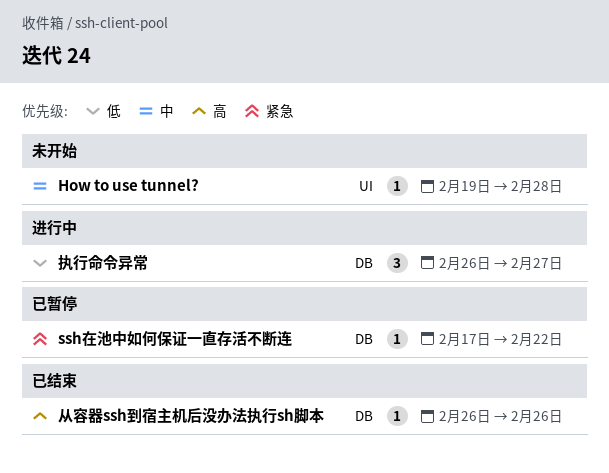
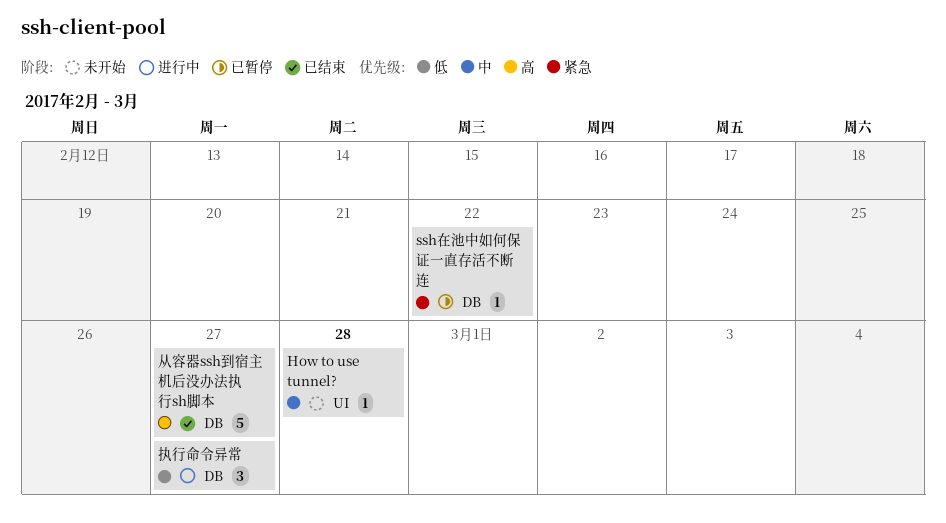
从容器ssh到宿主机后没办法执行sh脚本, estimate: 1 -> 5
从容器ssh到宿主机后没办法执行sh脚本, due: Feb 26 -> Feb 27

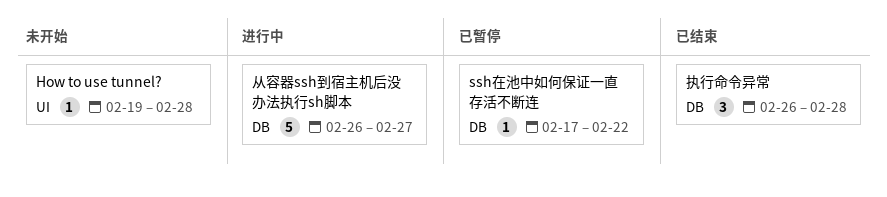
从容器ssh到宿主机后没办法执行sh脚本, status: 已结束 -> 进行中
执行命令异常, status: 进行中 -> 已结束
执行命令异常, due: Feb 27 -> Feb 28

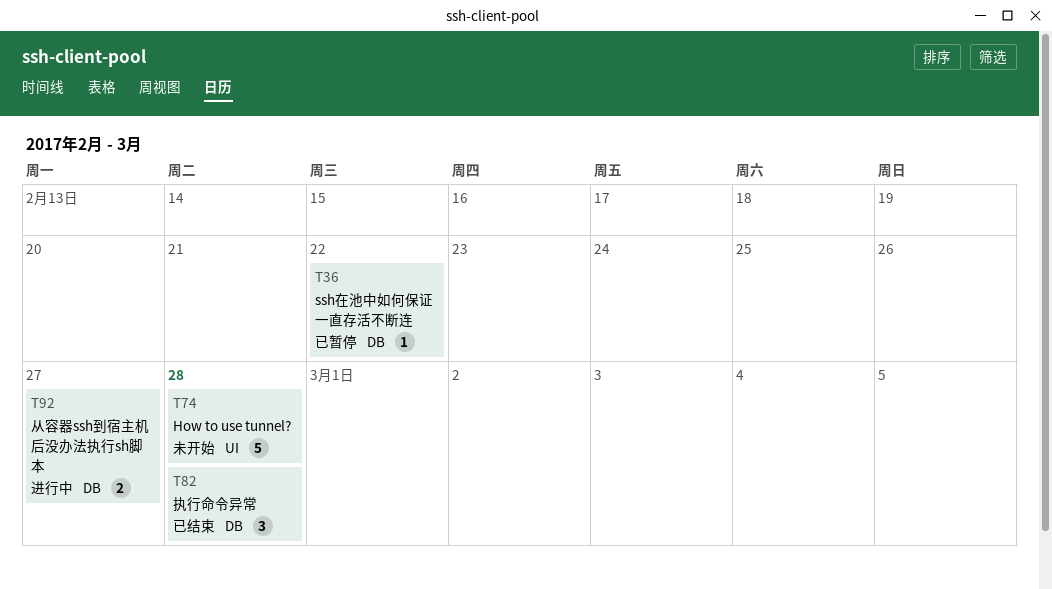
How to use tunnel?, estimate: 1 -> 5
从容器ssh到宿主机后没办法执行sh脚本, estimate: 5 -> 2

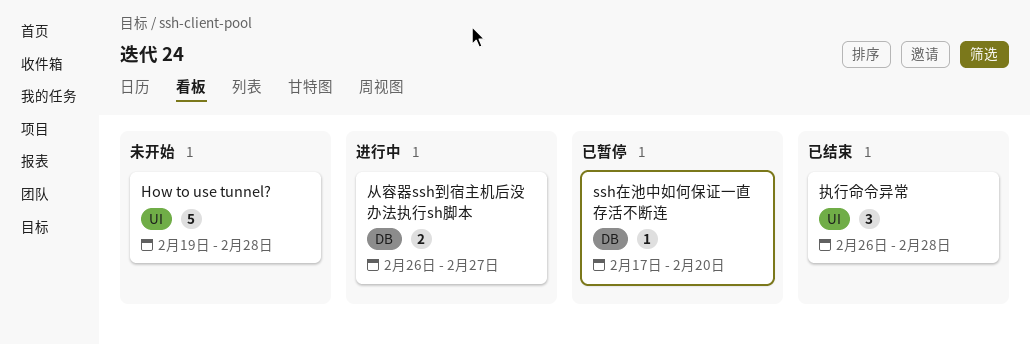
ssh在池中如何保证一直存活不断连, due: Feb 22 -> Feb 20
执行命令异常, label: DB -> UI

